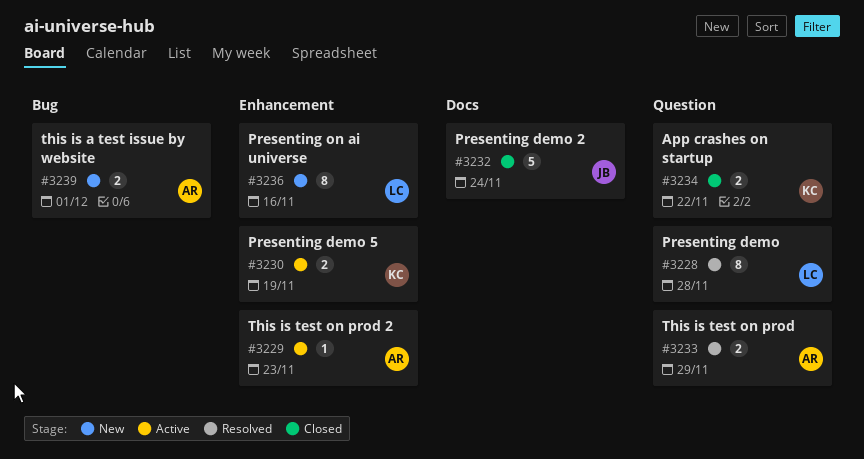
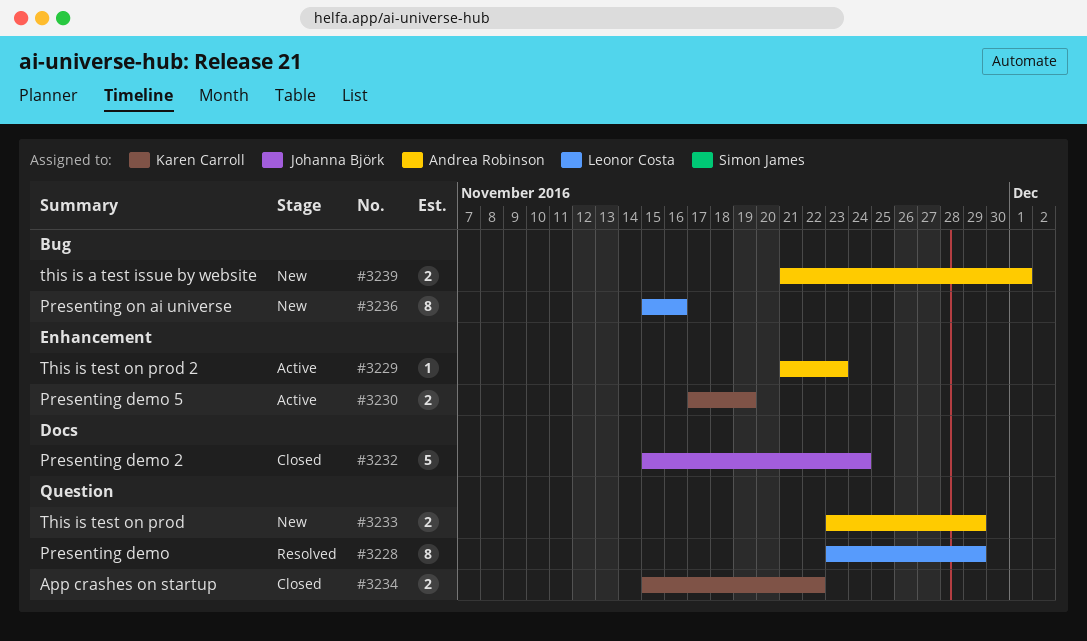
#3228, due: Nov 28 -> Nov 29
#3233, status: Resolved -> New
#3236, label: Enhancement -> Bug

